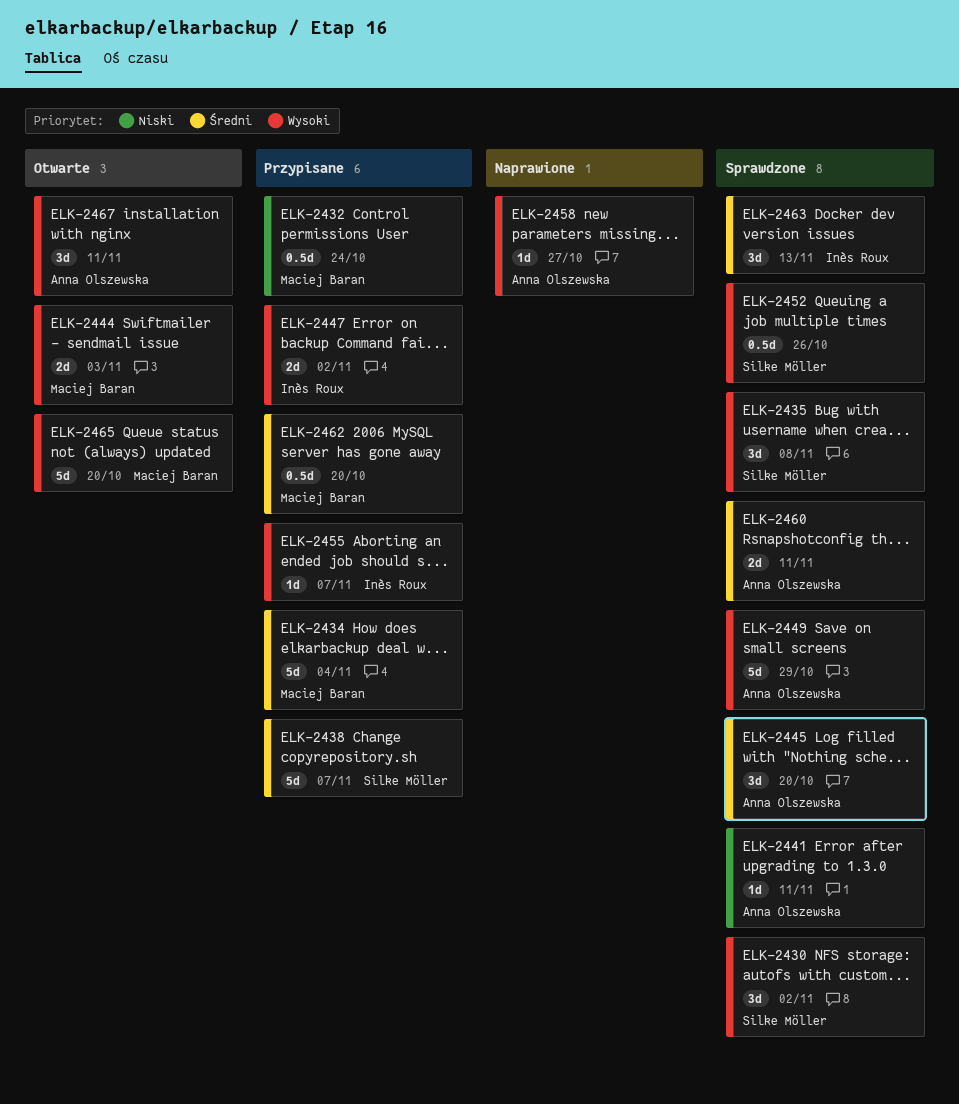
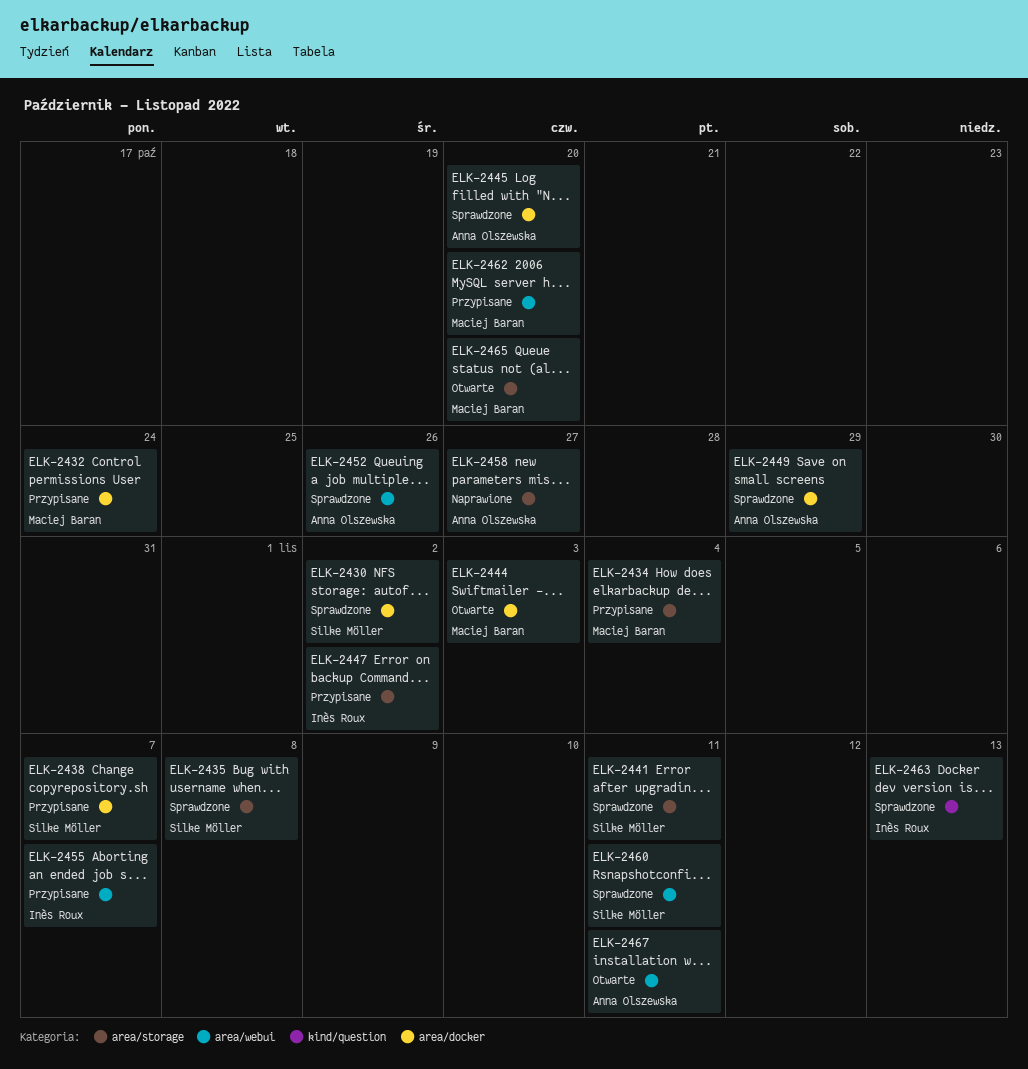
ELK-2441, owner: Anna Olszewska -> Silke Möller
ELK-2452, owner: Silke Möller -> Anna Olszewska
ELK-2460, owner: Anna Olszewska -> Silke Möller

